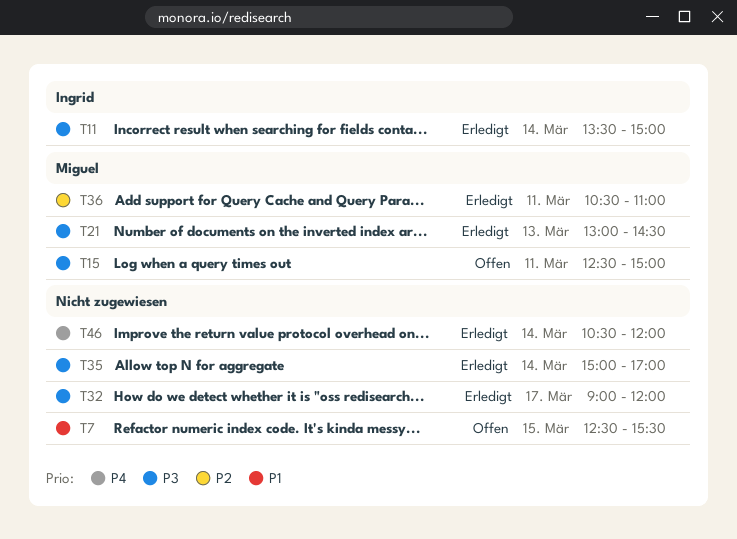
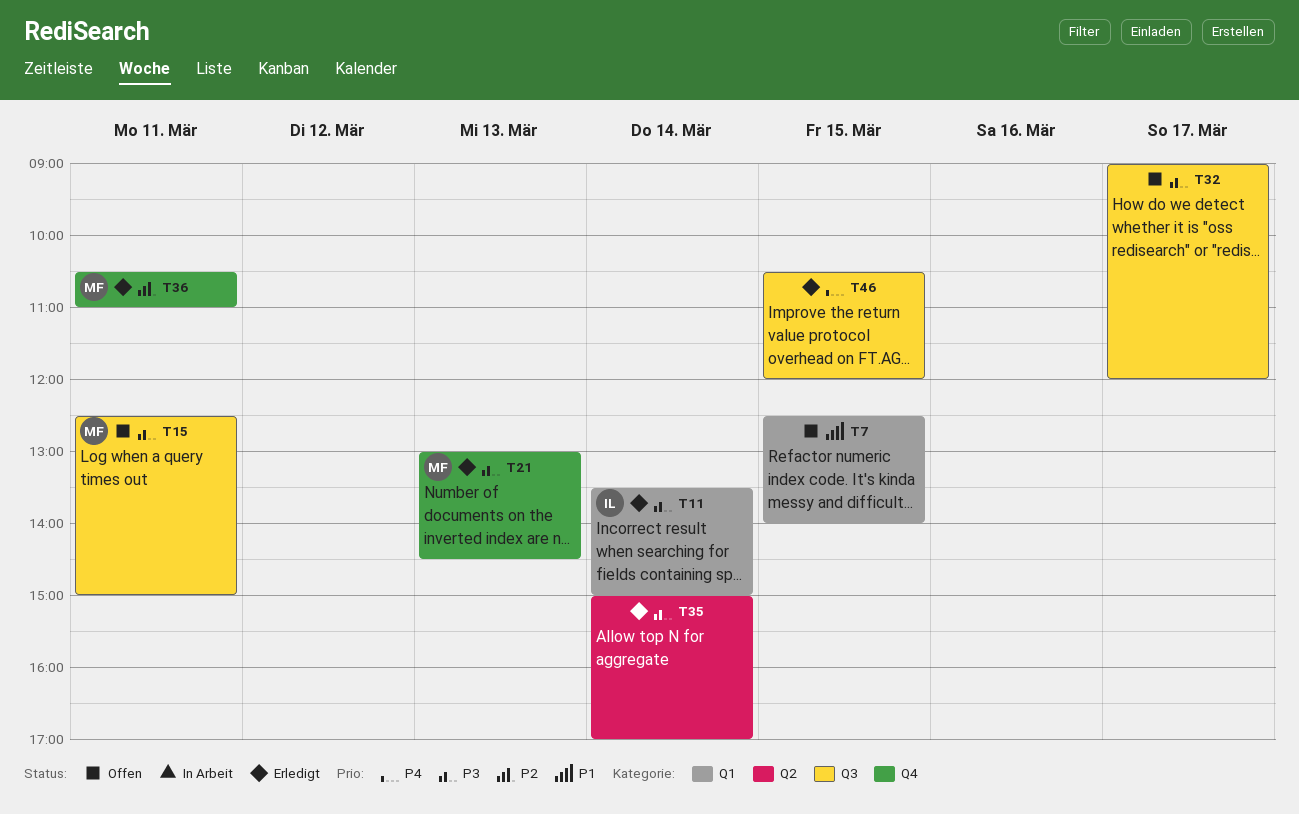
T7, ends: 15:30 -> 14:00
T32, status: Erledigt -> Offen
T46, day: Mar 14 -> Mar 15

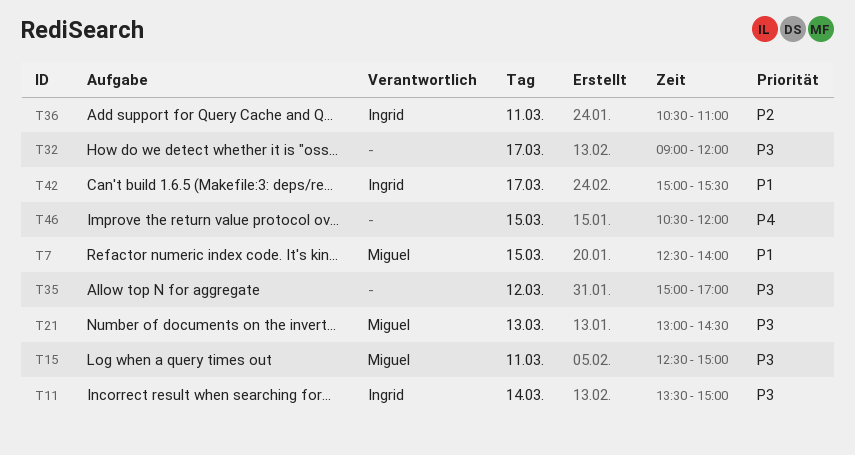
T7, owner: none -> Miguel
T35, day: Mar 14 -> Mar 12
T36, owner: Miguel -> Ingrid
T42: none -> present

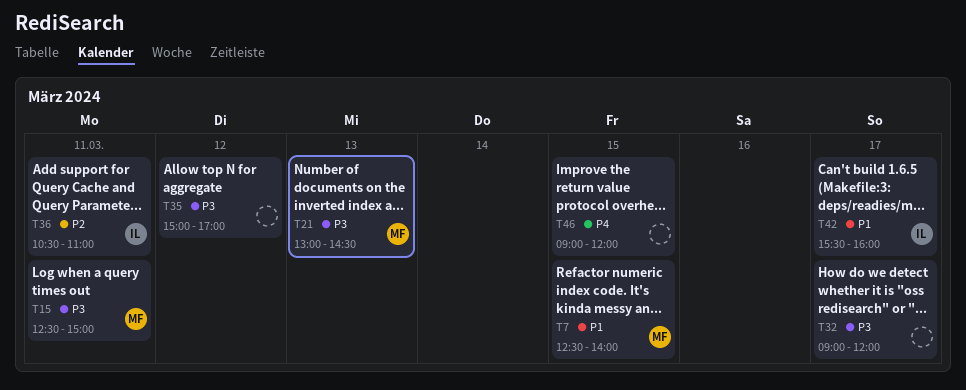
T11: present -> none
T42, begins: 15:00 -> 15:30
T42, ends: 15:30 -> 16:00
T46, begins: 10:30 -> 09:00

